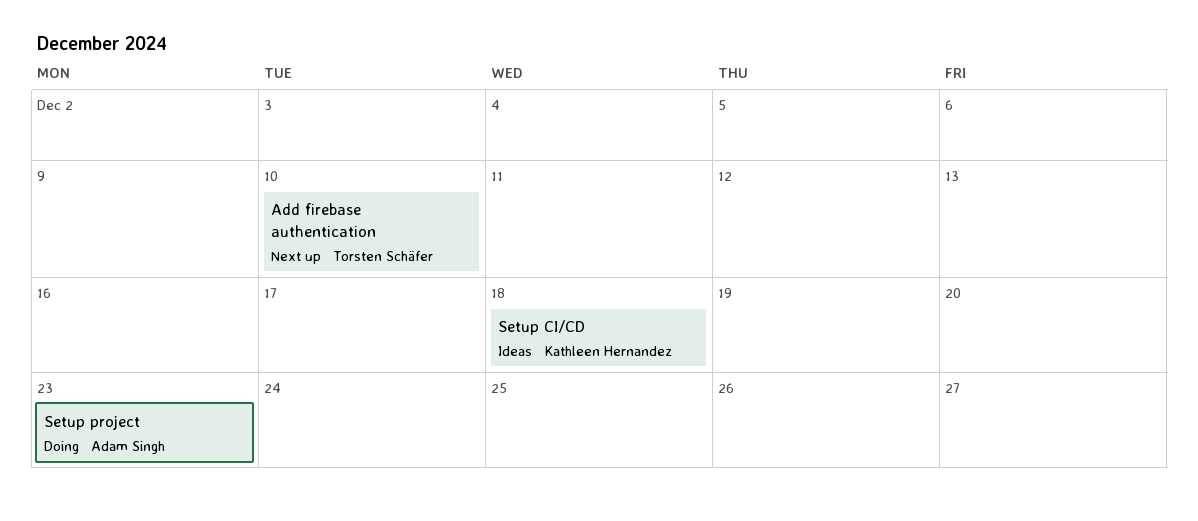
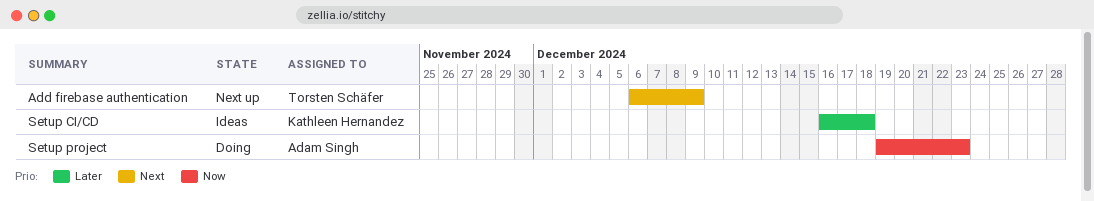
Add firebase authentication, due: Dec 10 -> Dec 9

